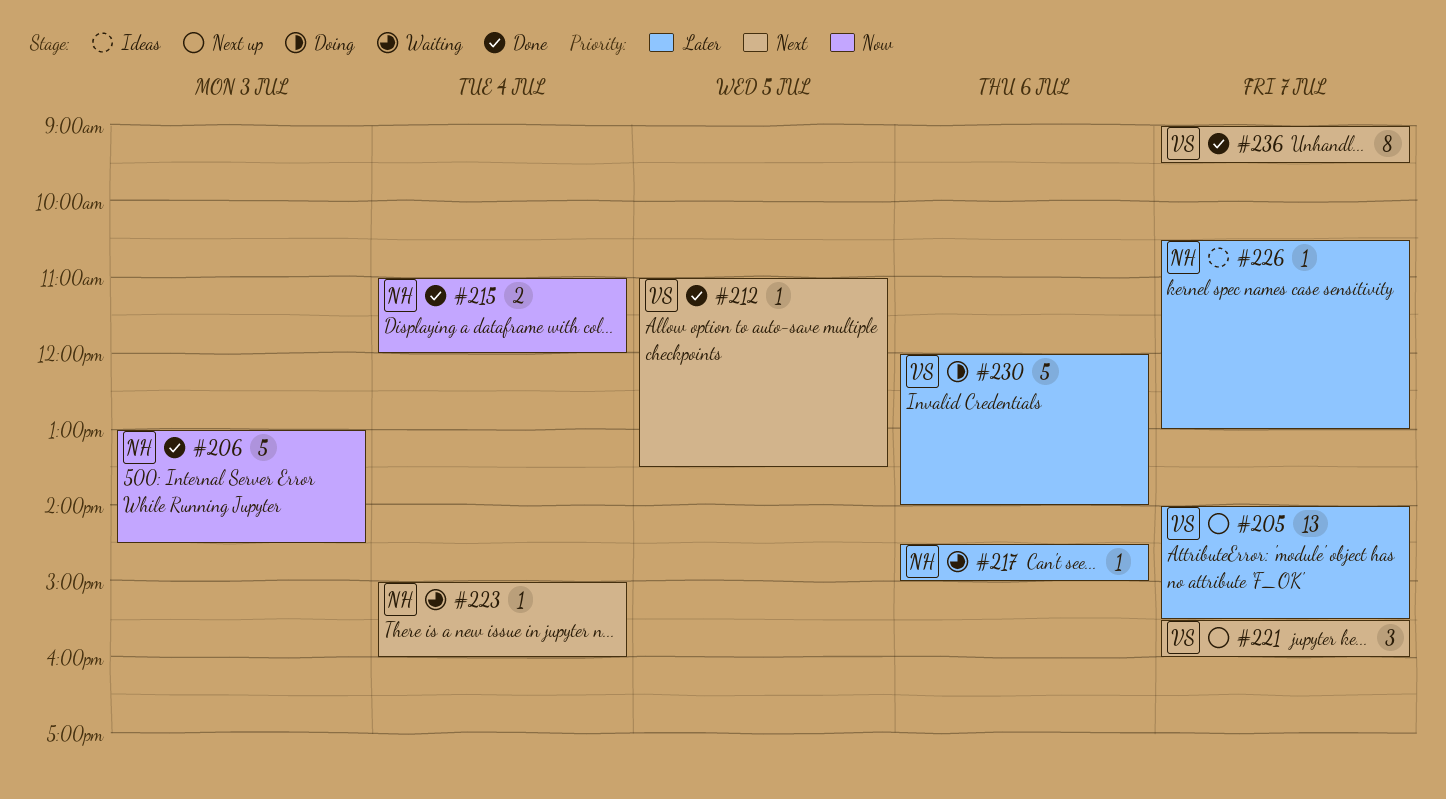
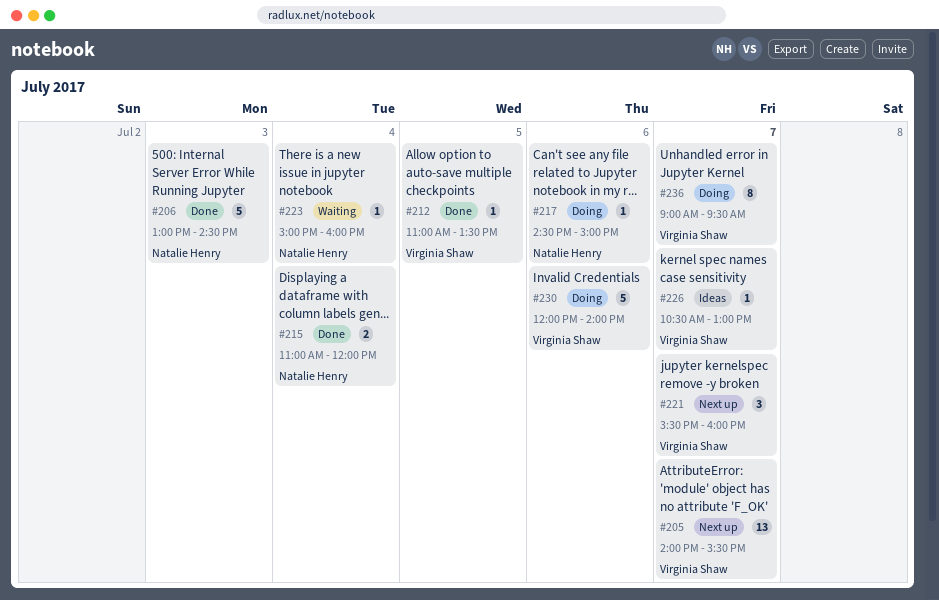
#217, status: Waiting -> Doing
#226, owner: Natalie Henry -> Virginia Shaw
#236, status: Done -> Doing

